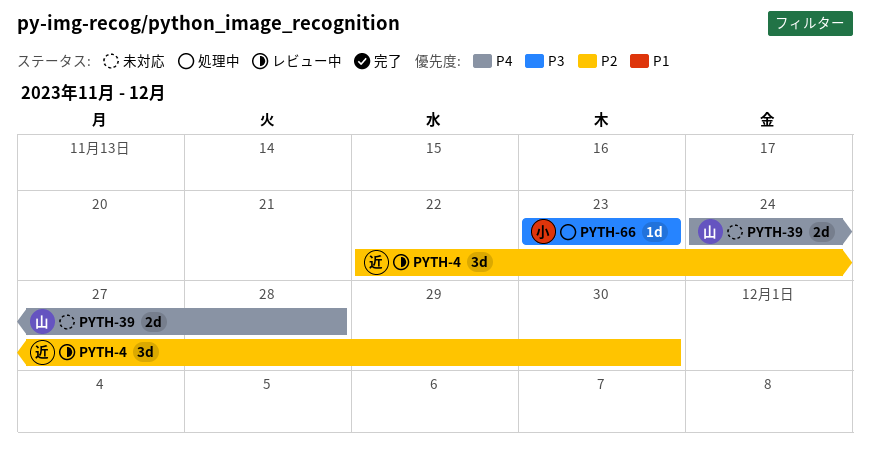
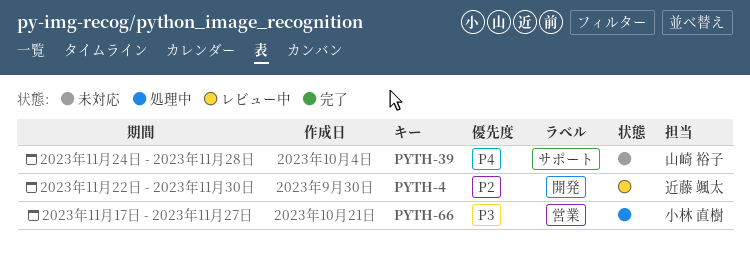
PYTH-66, start: Nov 23 -> Nov 17
PYTH-66, due: Nov 23 -> Nov 27

